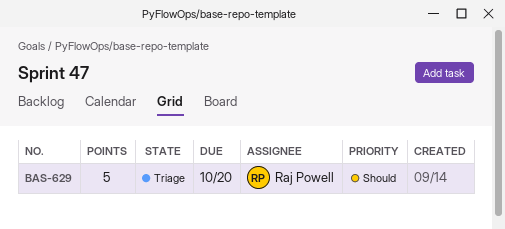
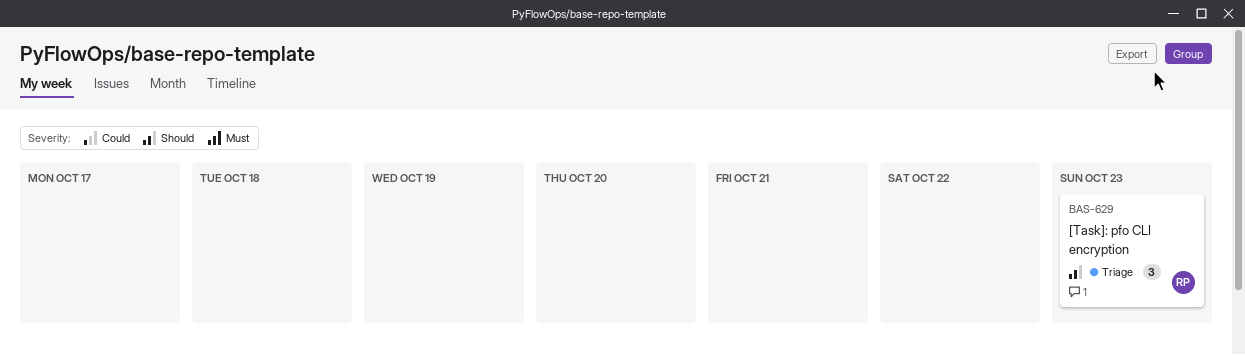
BAS-629, estimate: 5 -> 3
BAS-629, due: Oct 20 -> Oct 23

